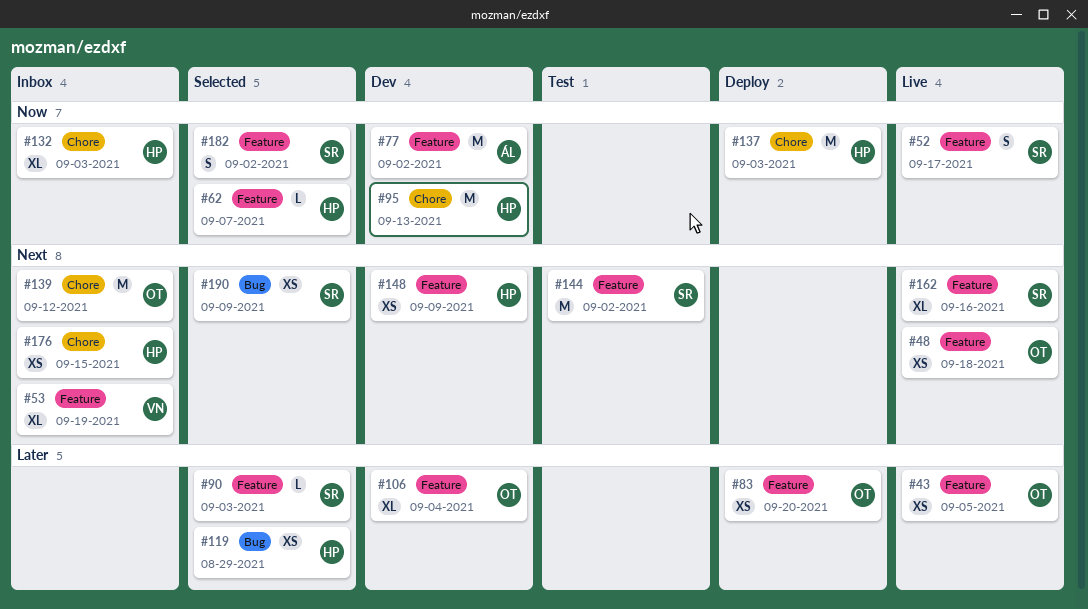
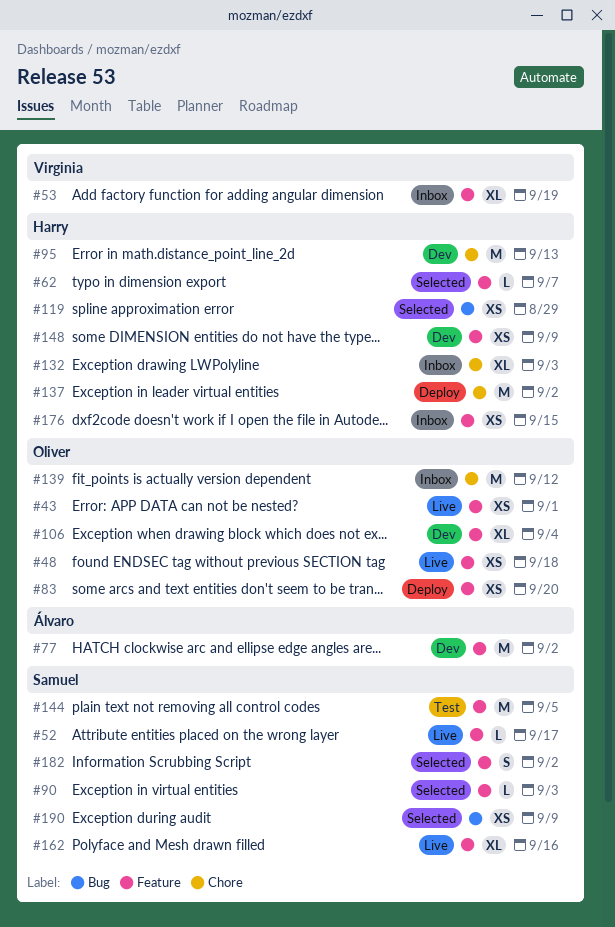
#43, due: Sep 5 -> Sep 1
#52, estimate: S -> L
#137, due: Sep 3 -> Sep 2
#144, due: Sep 2 -> Sep 5
#176, label: Chore -> Feature

